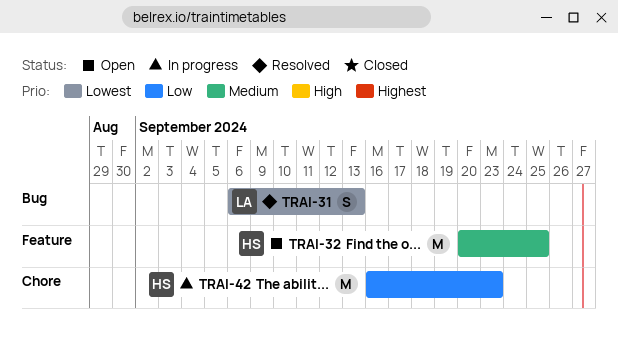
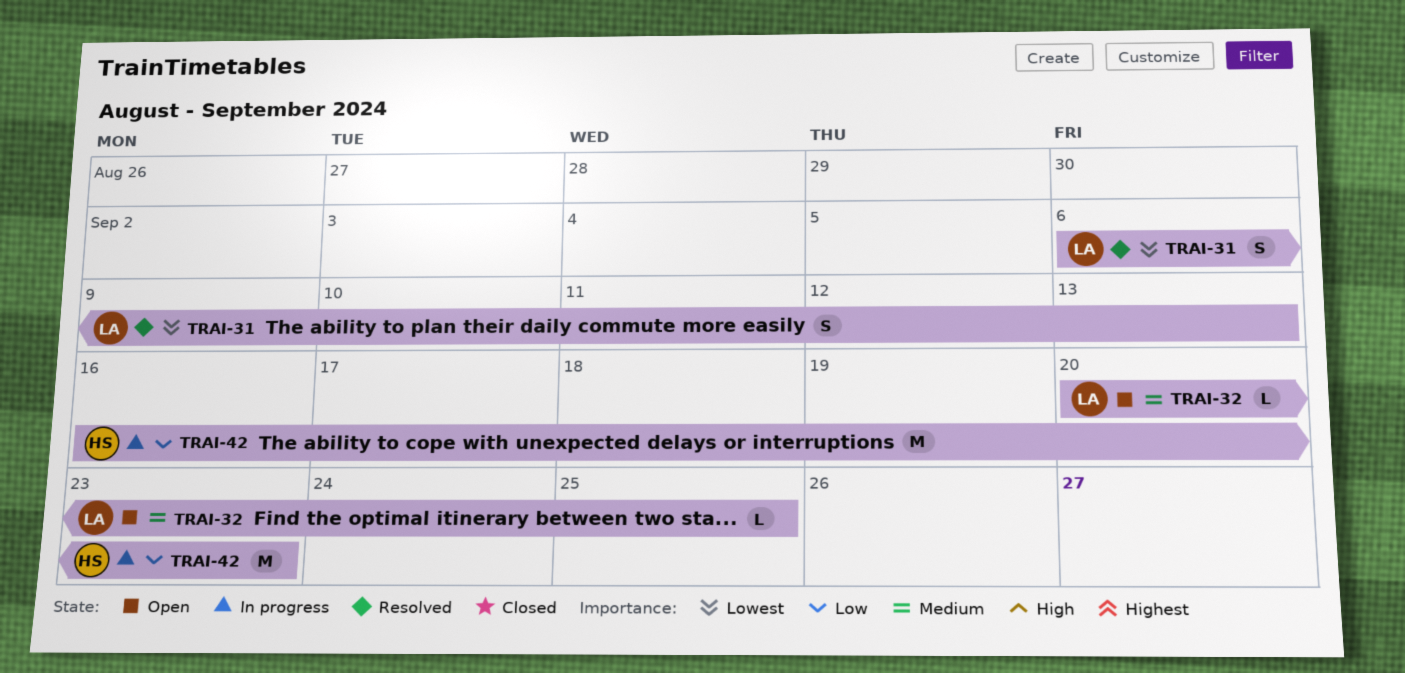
TRAI-32, owner: HS -> LA
TRAI-32, estimate: M -> L

